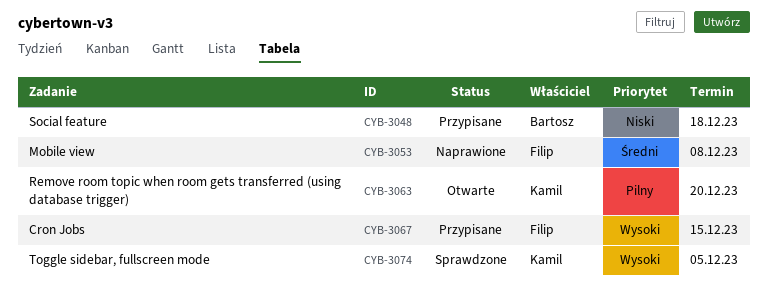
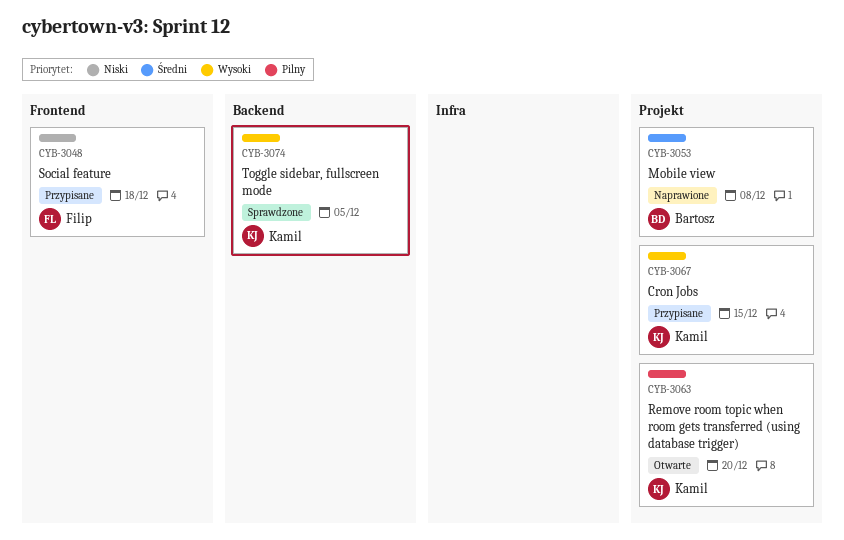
CYB-3048, owner: Bartosz -> Filip
CYB-3053, owner: Filip -> Bartosz
CYB-3067, owner: Filip -> Kamil

